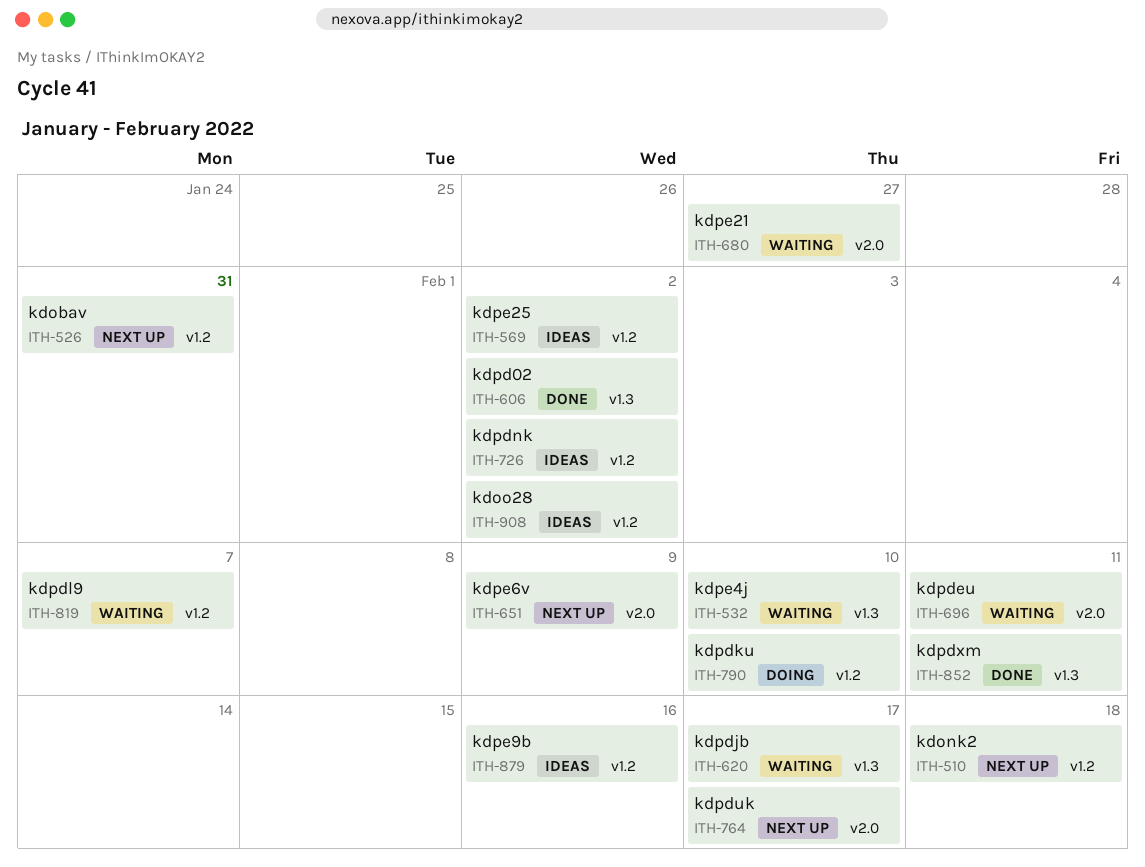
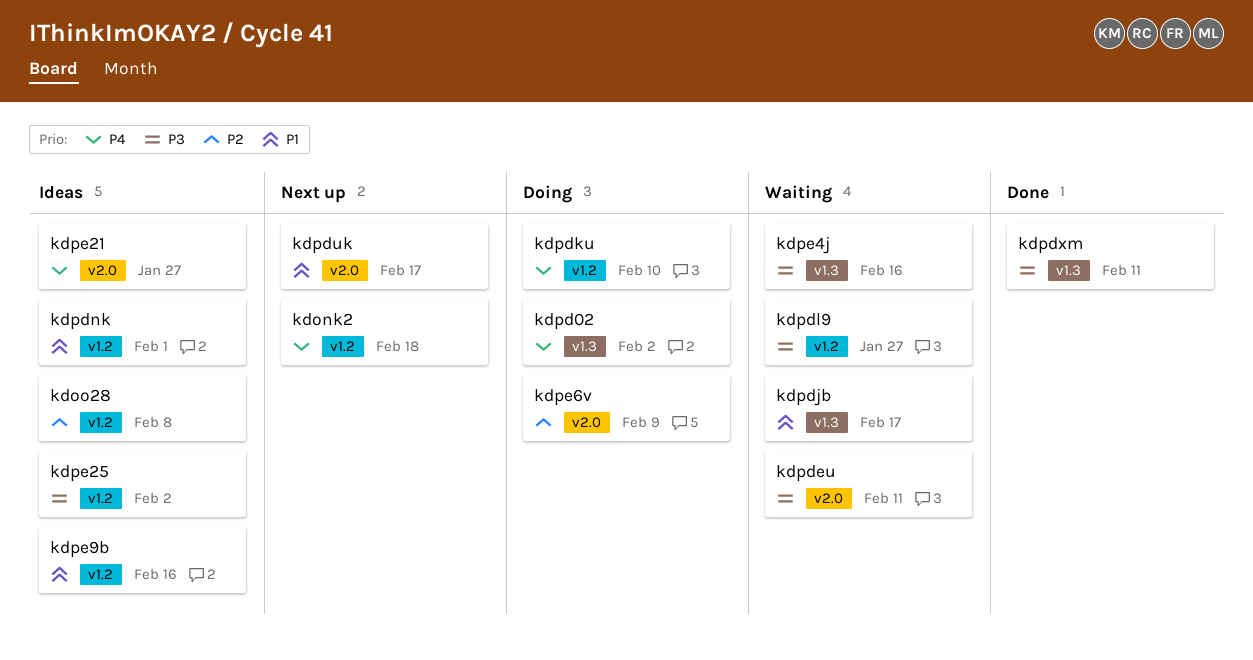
kdobav: present -> none
kdoo28, due: Feb 2 -> Feb 8
kdpd02, status: Done -> Doing
kdpdl9, due: Feb 7 -> Jan 27
kdpdnk, due: Feb 2 -> Feb 1
kdpe21, status: Waiting -> Ideas
kdpe4j, due: Feb 10 -> Feb 16
kdpe6v, status: Next up -> Doing

